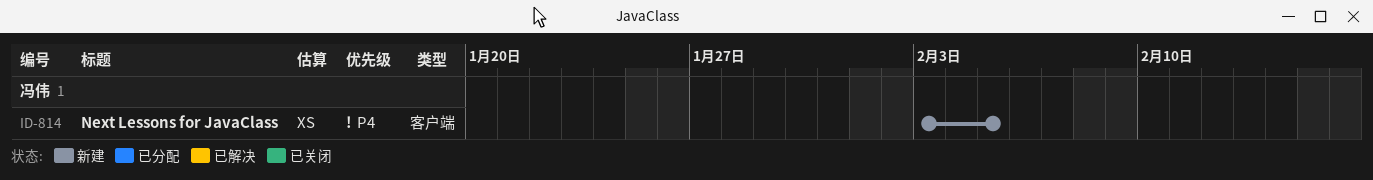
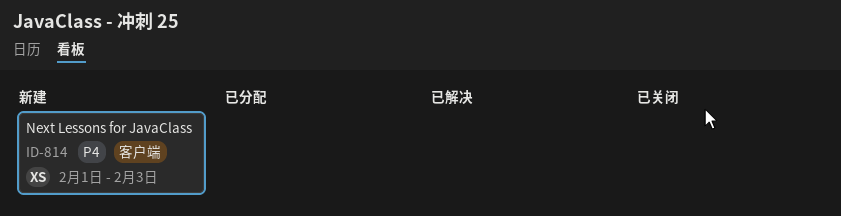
ID-814, start: Feb 3 -> Feb 1
ID-814, due: Feb 5 -> Feb 3

